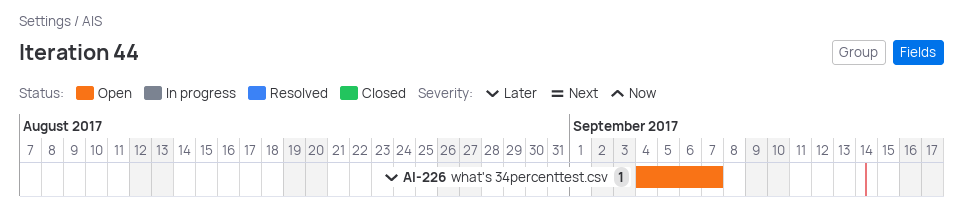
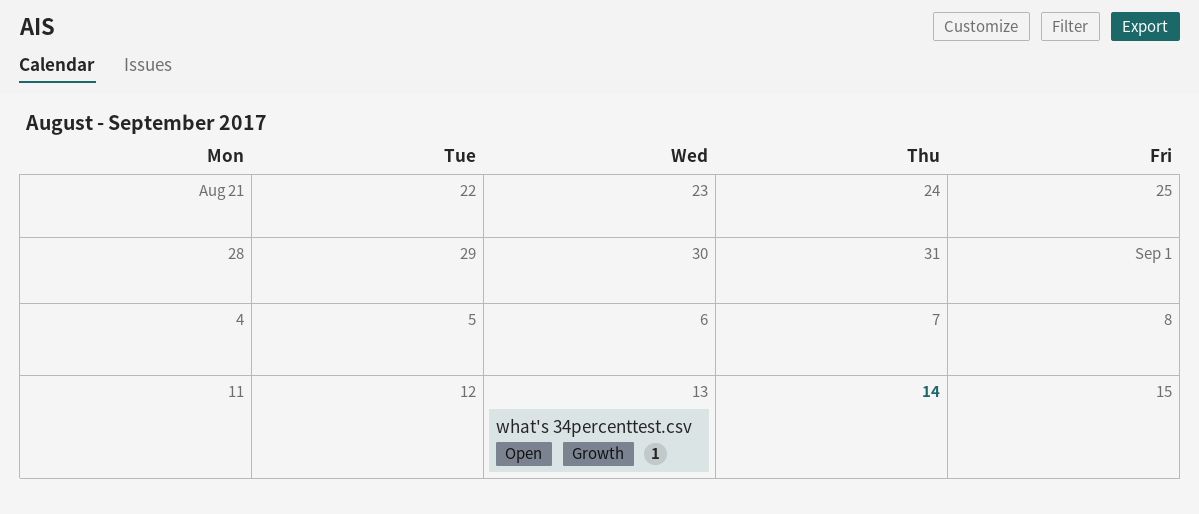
what's 34percenttest.csv, due: Sep 7 -> Sep 13

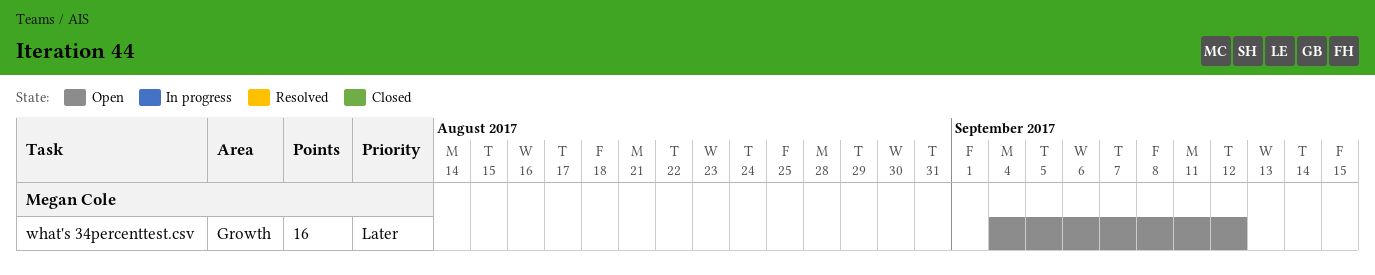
what's 34percenttest.csv, estimate: 1 -> 16
what's 34percenttest.csv, due: Sep 13 -> Sep 12

